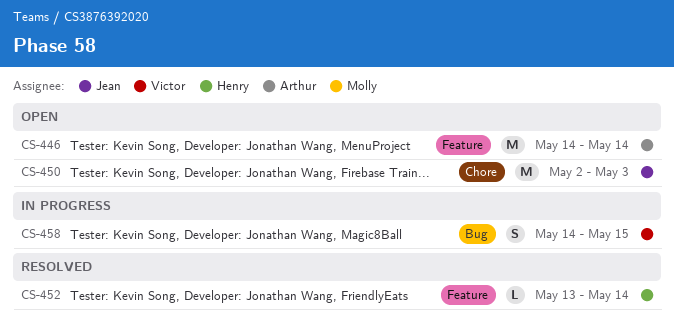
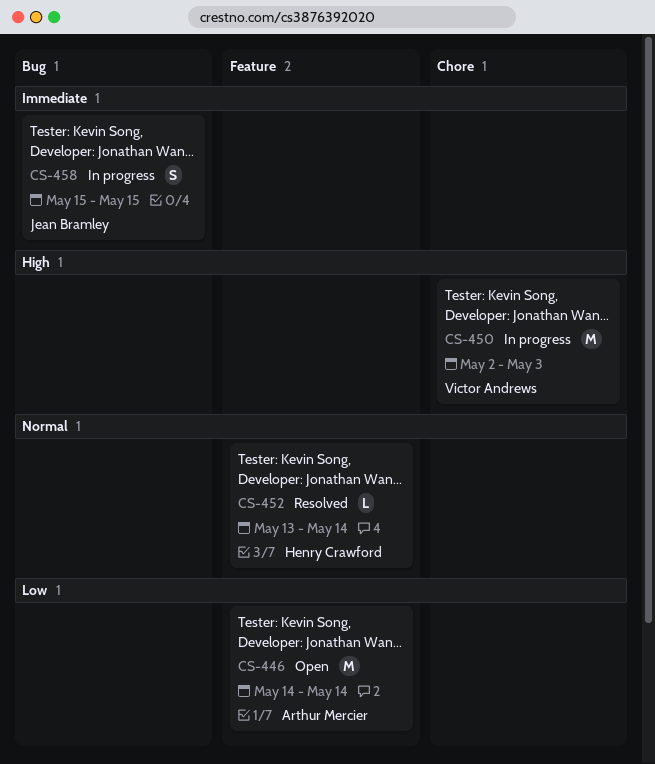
CS-450, status: Open -> In progress
CS-450, owner: Jean Bramley -> Victor Andrews
CS-458, owner: Victor Andrews -> Jean Bramley
CS-458, start: May 14 -> May 15

